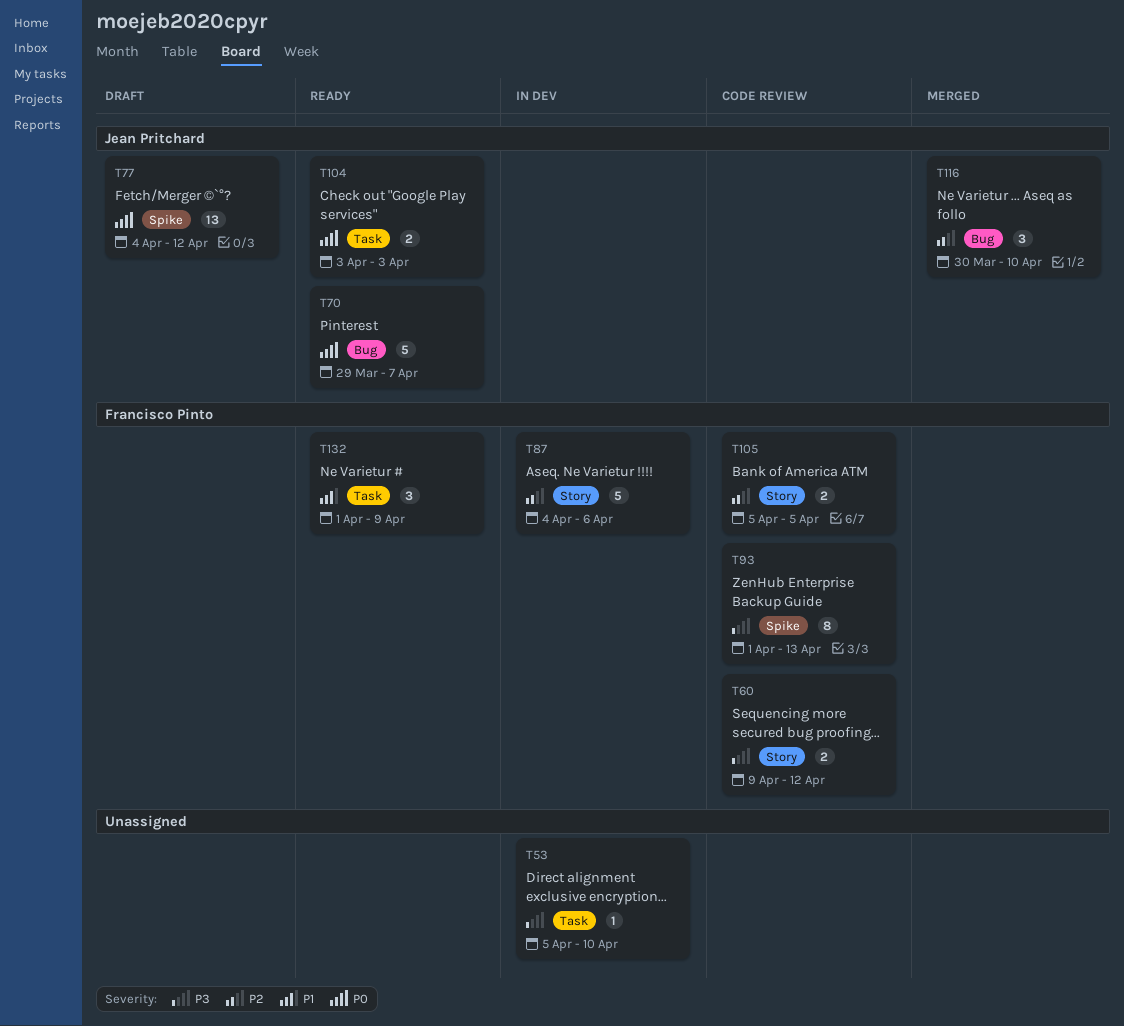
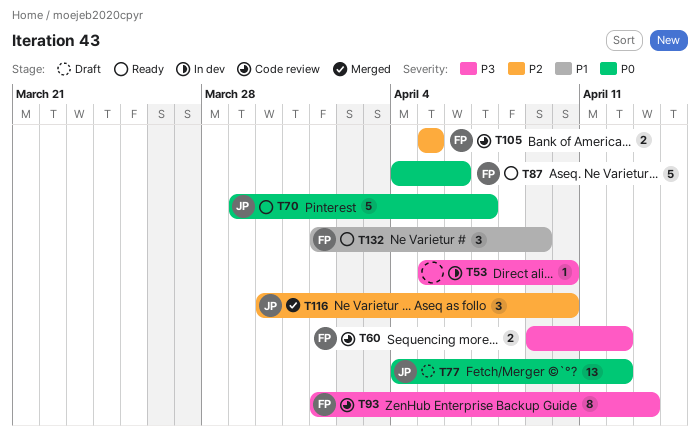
T87, status: In dev -> Ready
T87, priority: P2 -> P0
T104: present -> none

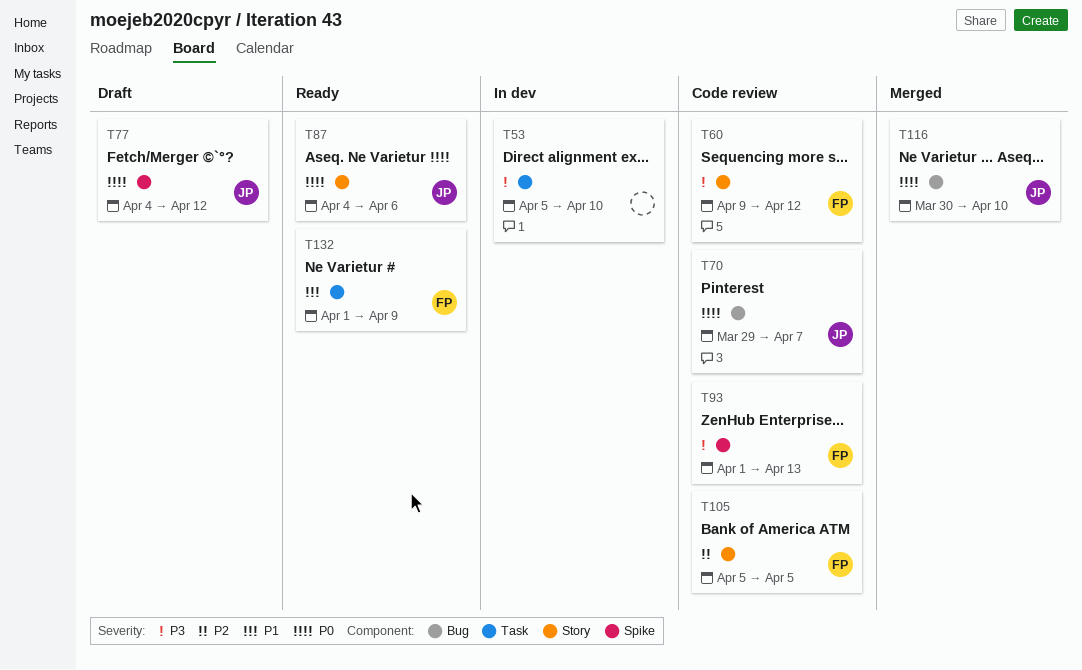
T70, status: Ready -> Code review
T87, owner: FP -> JP
T116, priority: P2 -> P0

